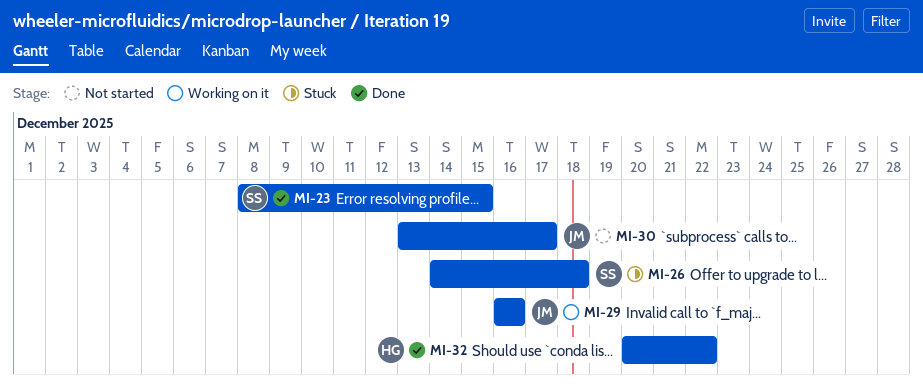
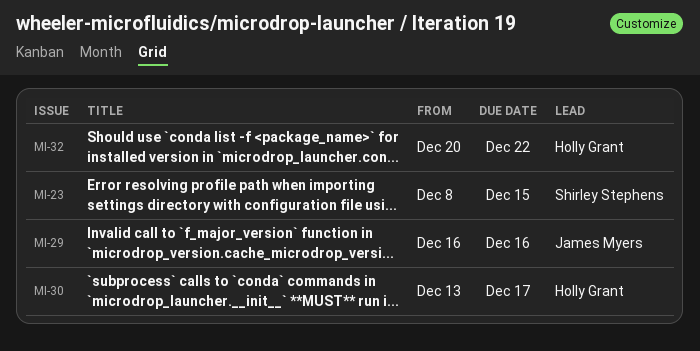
MI-26: present -> none
MI-30, owner: James Myers -> Holly Grant

